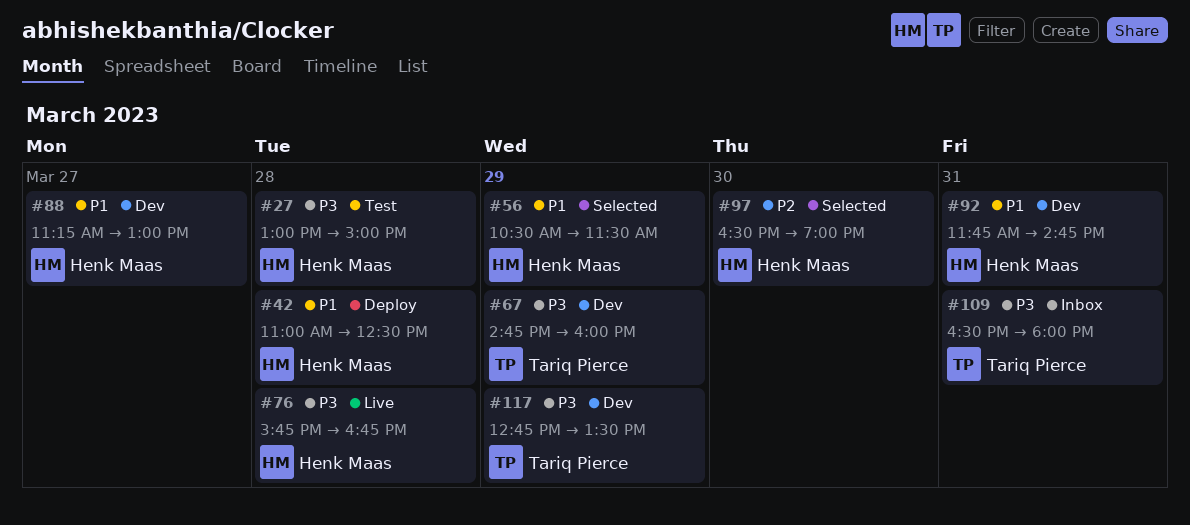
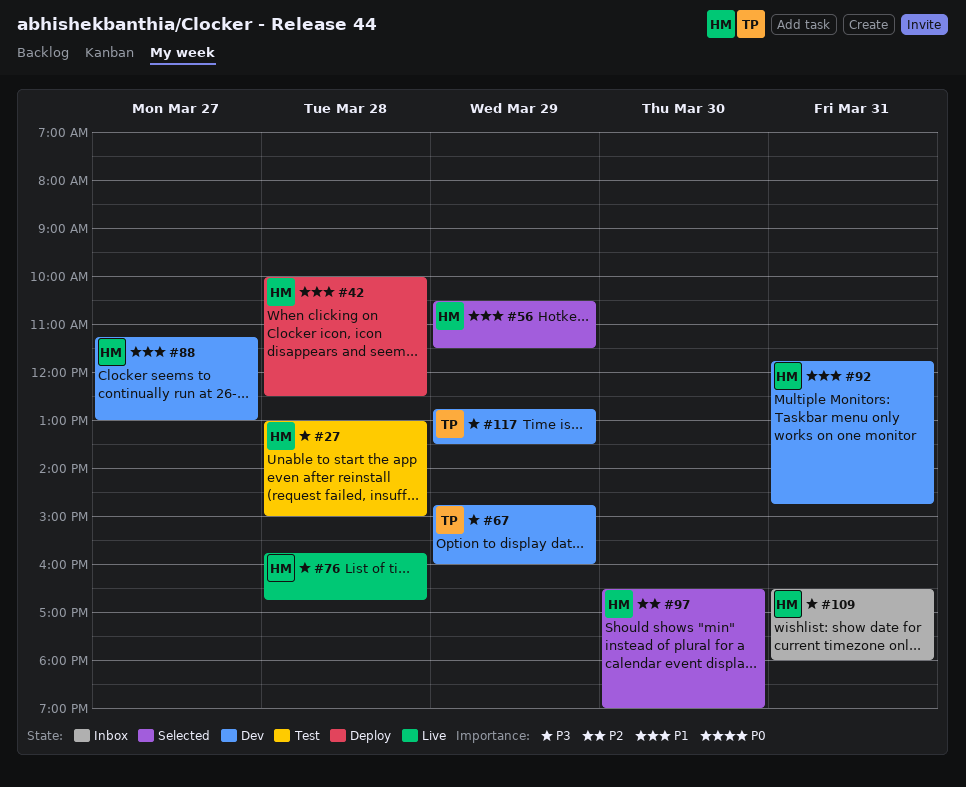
#42, begins: 11:00 -> 10:00
#109, owner: Tariq Pierce -> Henk Maas

